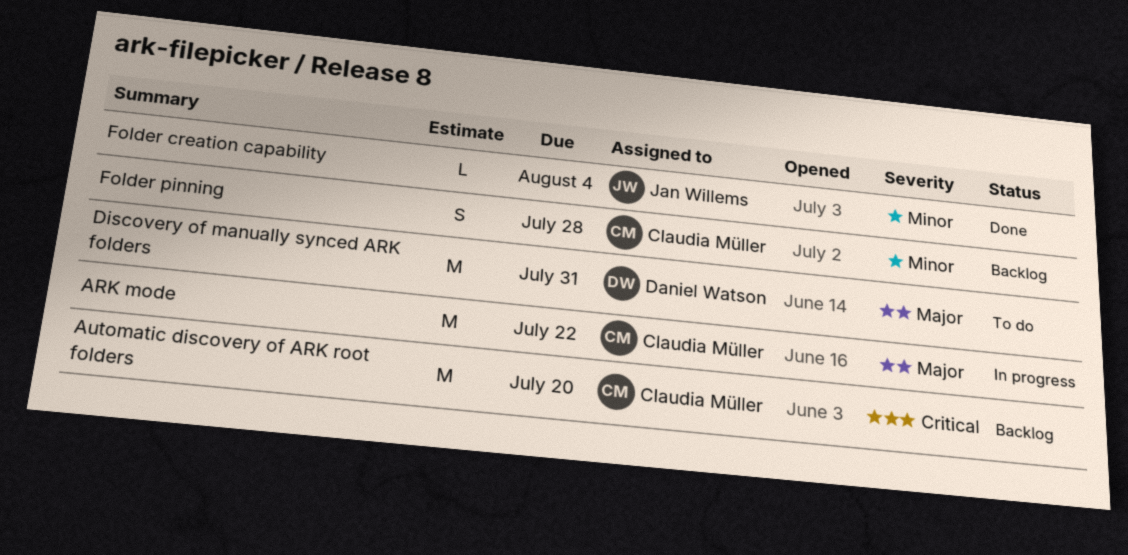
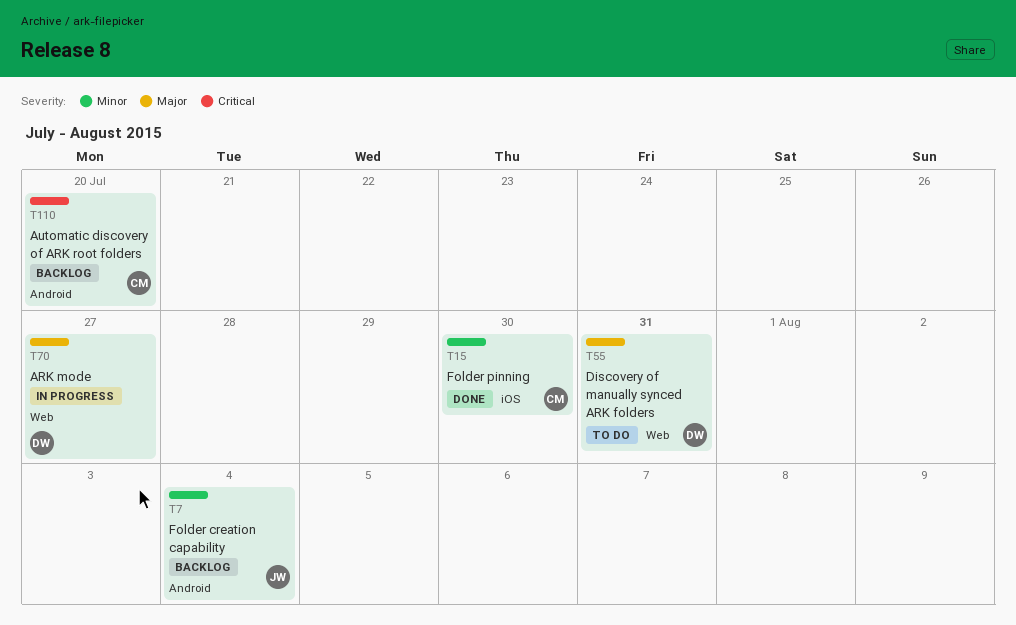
ARK mode, owner: Claudia Müller -> Daniel Watson
ARK mode, due: Jul 22 -> Jul 27
Folder creation capability, status: Done -> Backlog
Folder pinning, status: Backlog -> Done
Folder pinning, due: Jul 28 -> Jul 30

